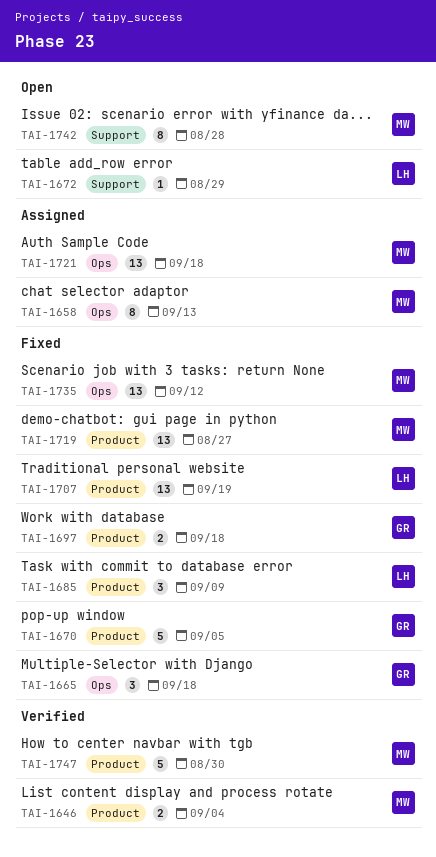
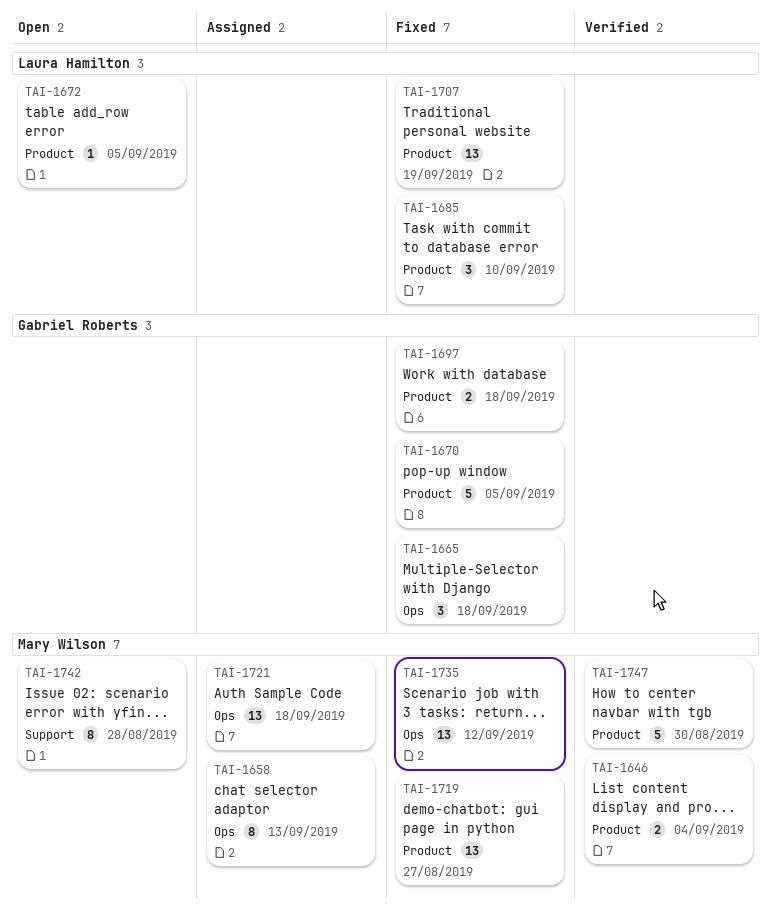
TAI-1672, label: Support -> Product
TAI-1672, due: Aug 29 -> Sep 5
TAI-1685, due: Sep 9 -> Sep 10

